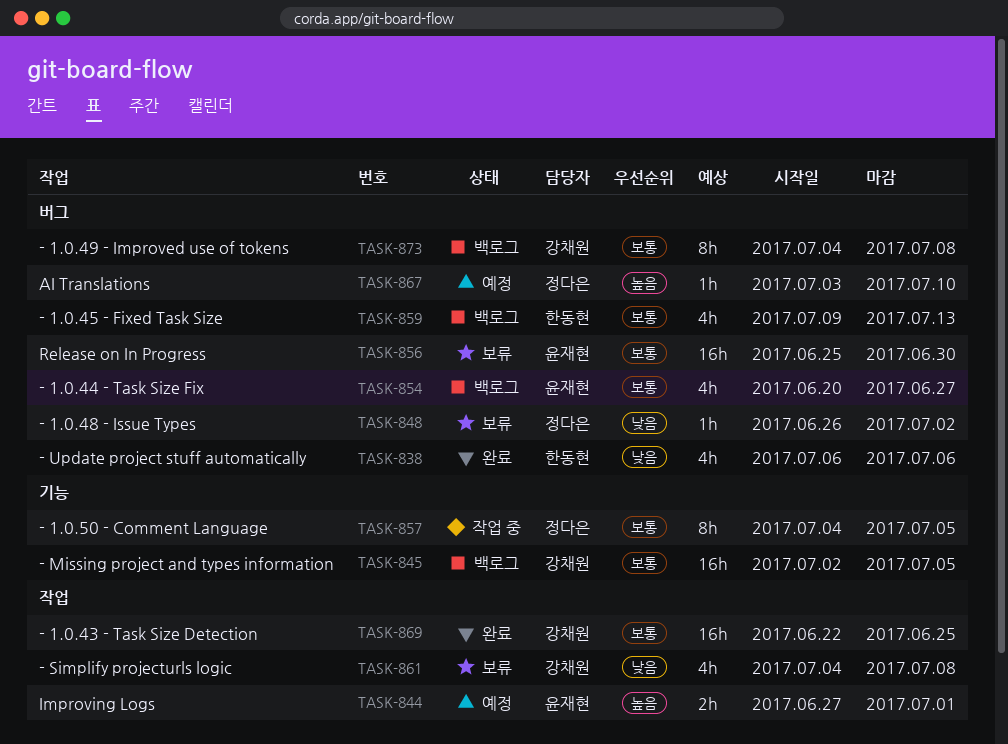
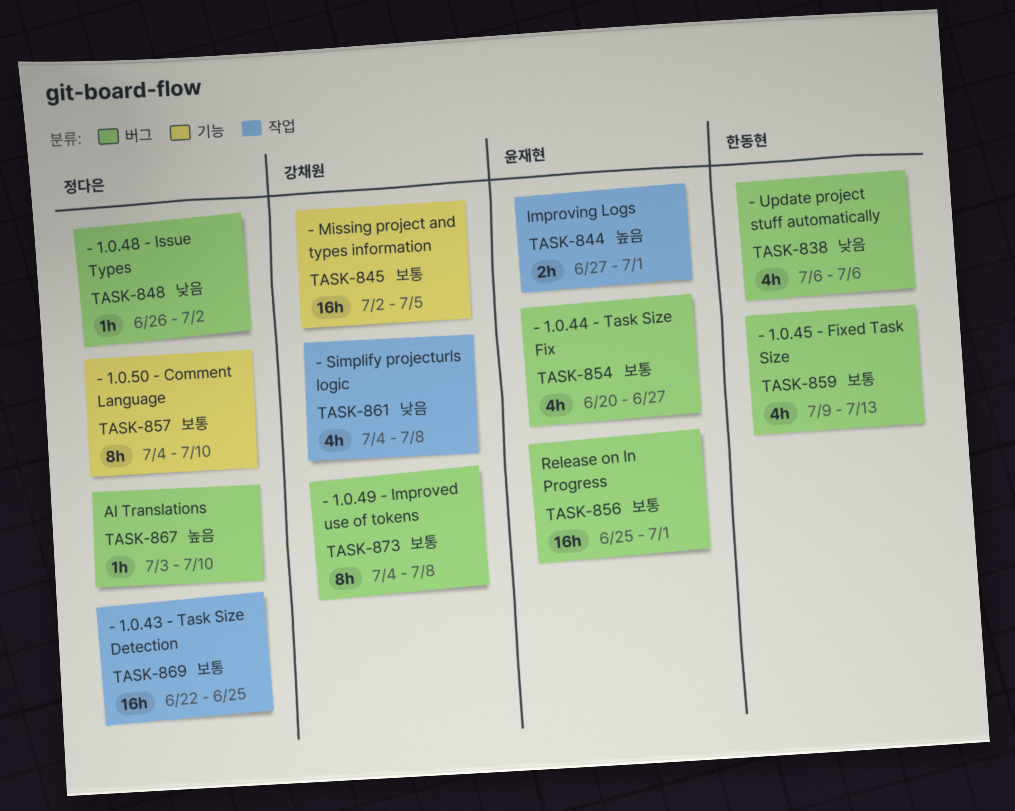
TASK-856, due: Jun 30 -> Jul 1
TASK-857, due: Jul 5 -> Jul 10
TASK-869, owner: 강채원 -> 정다은

